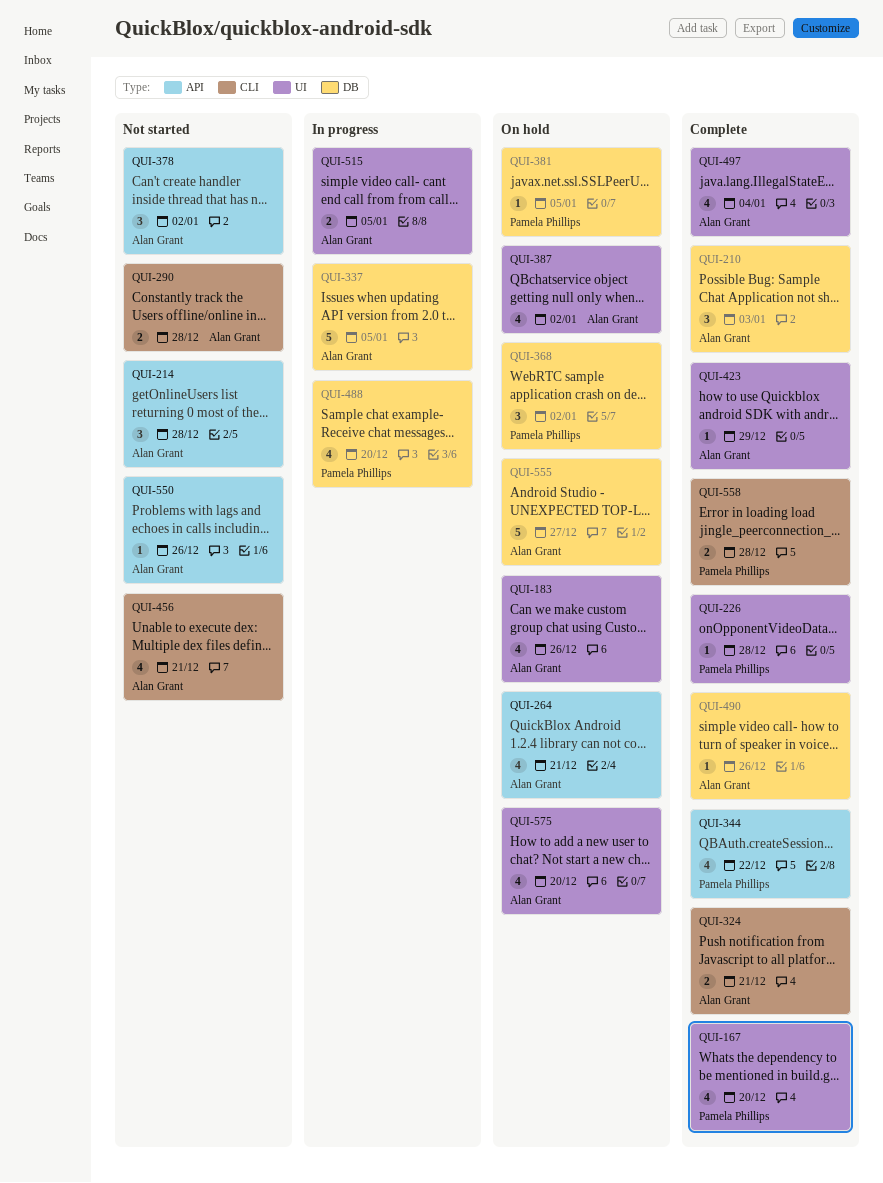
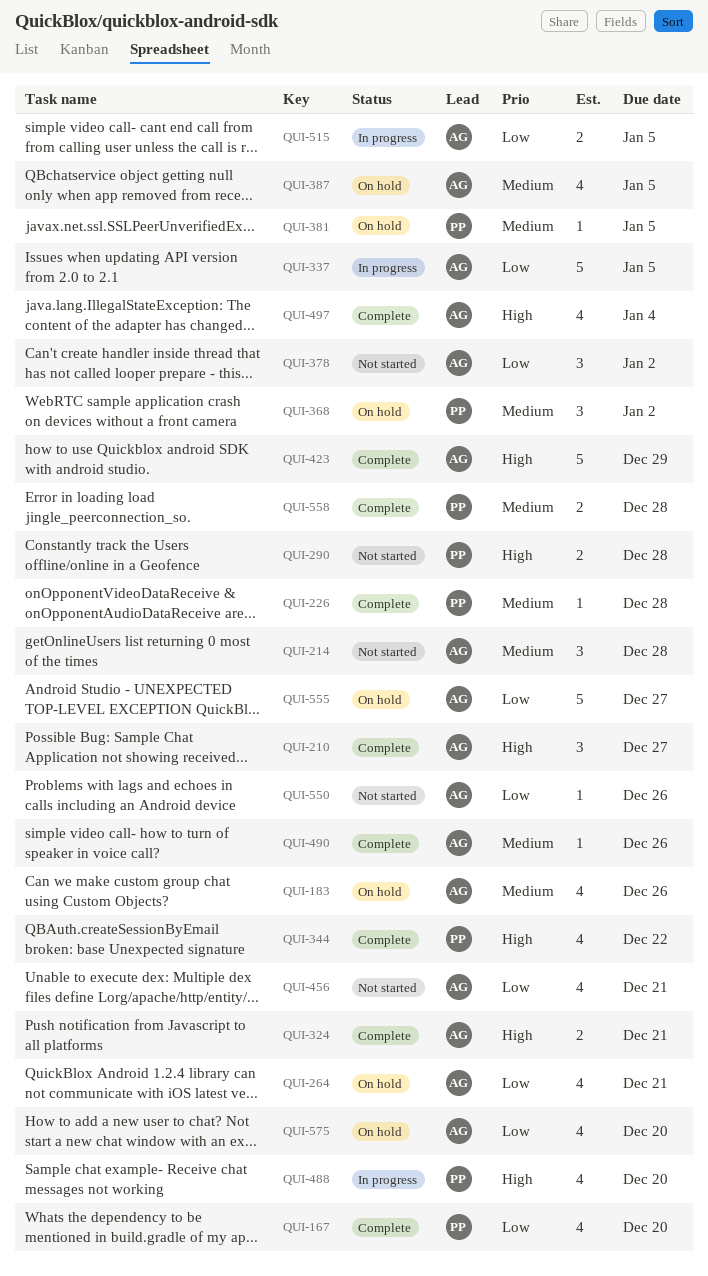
QUI-210, due: Jan 3 -> Dec 27
QUI-290, owner: Alan Grant -> Pamela Phillips
QUI-387, due: Jan 2 -> Jan 5
QUI-423, estimate: 1 -> 5

